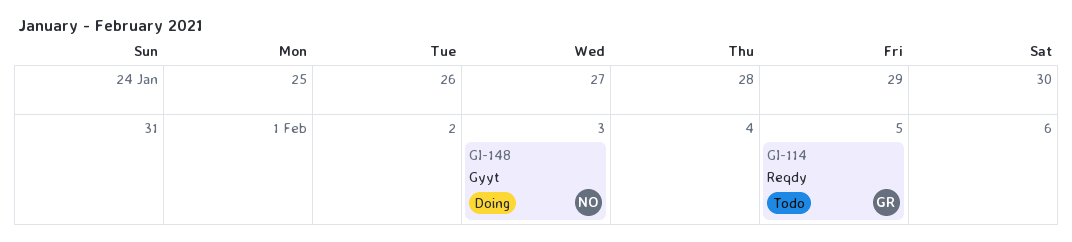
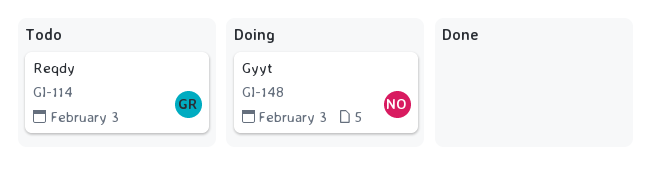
GI-114, due: Feb 5 -> Feb 3

